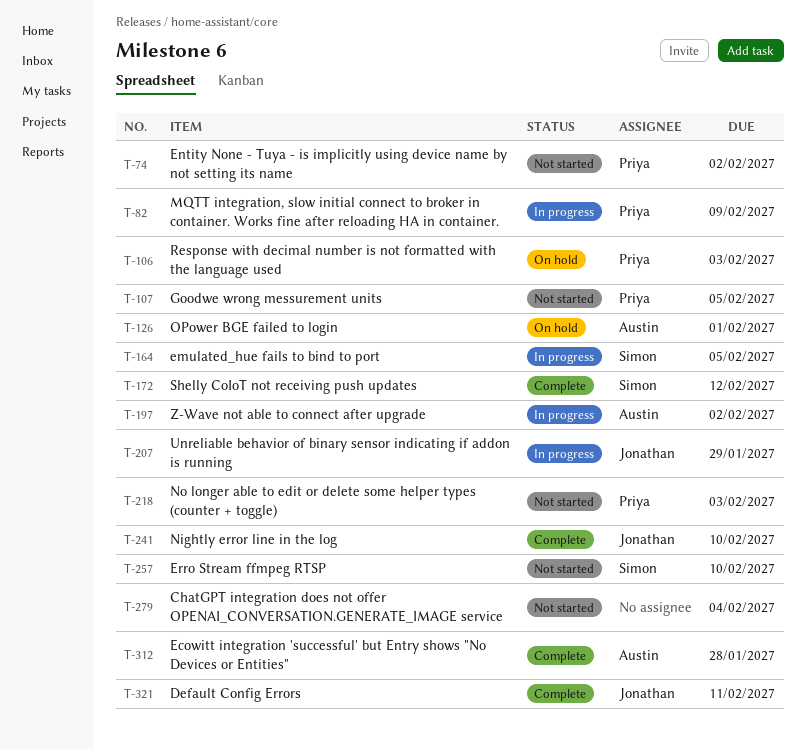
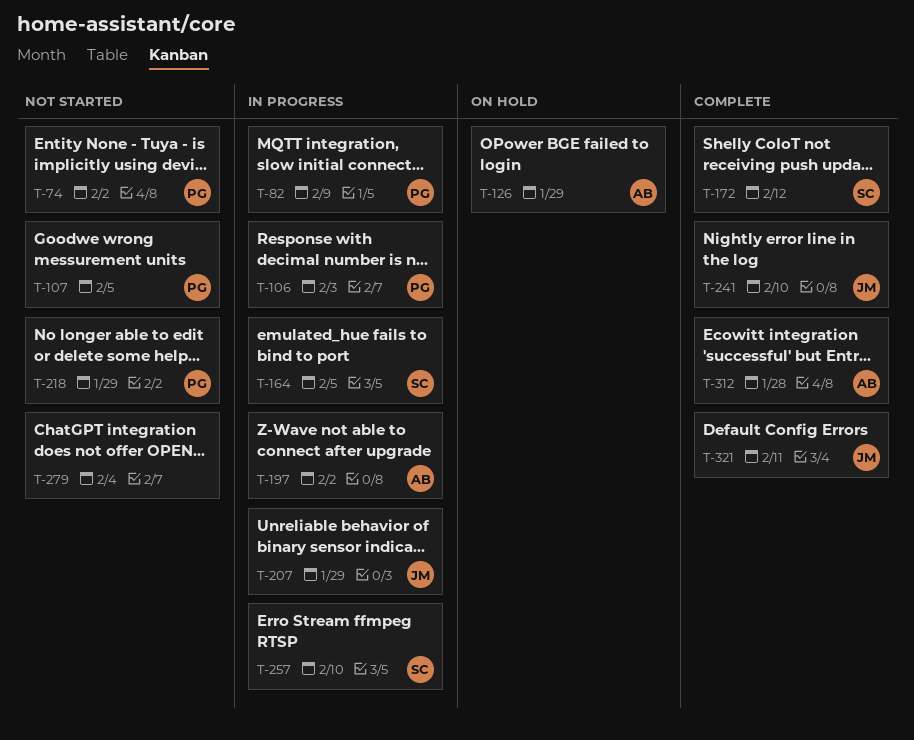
T-106, status: On hold -> In progress
T-126, due: Feb 1 -> Jan 29
T-218, due: Feb 3 -> Jan 29
T-257, status: Not started -> In progress

